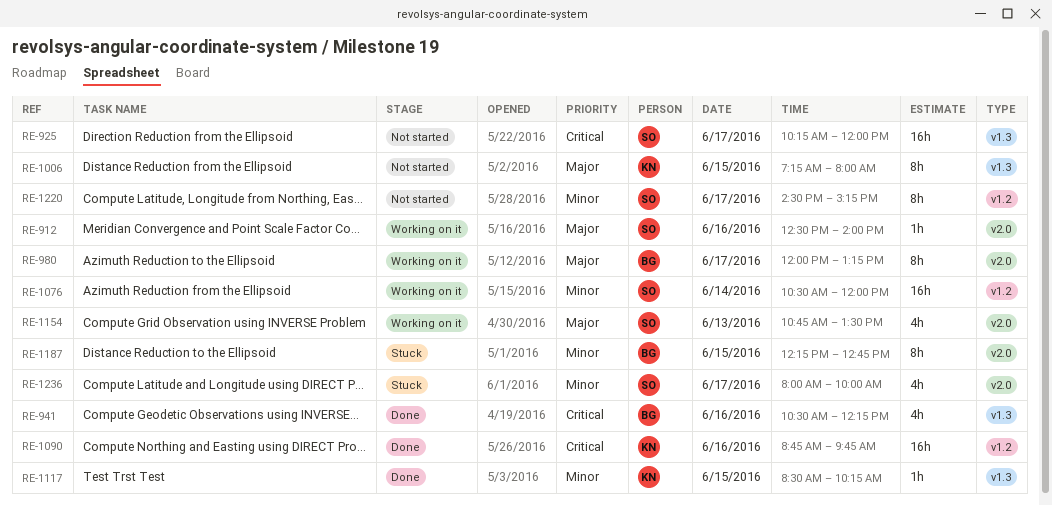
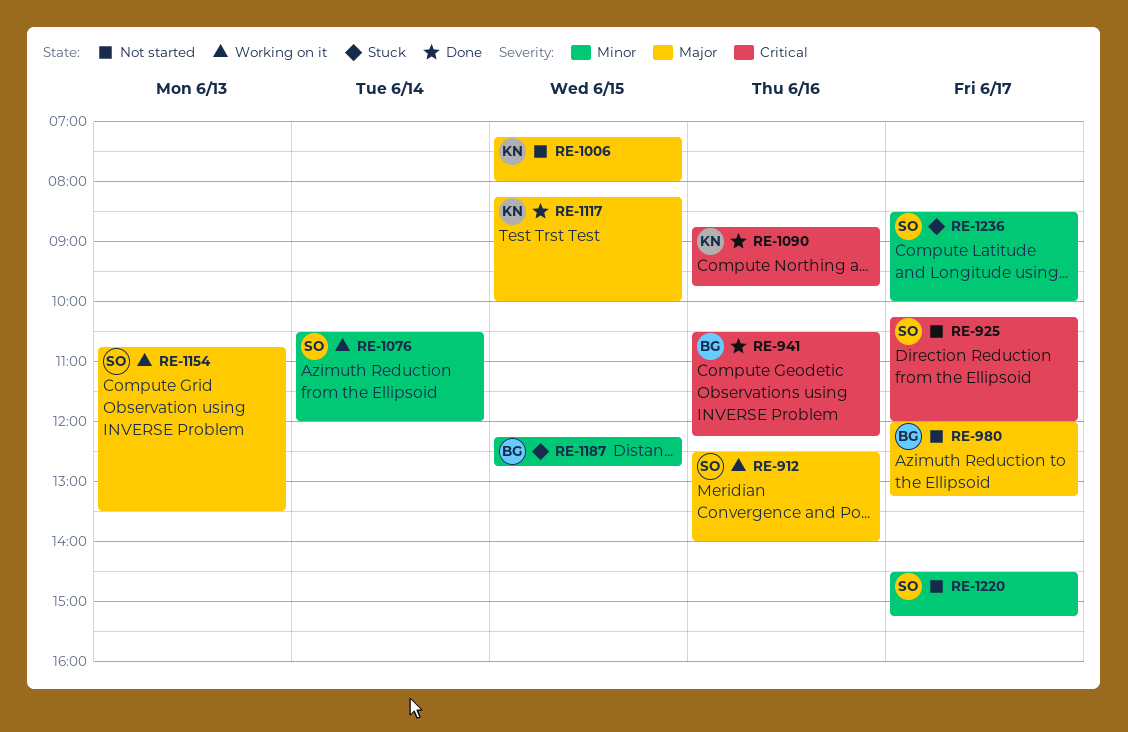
RE-980, status: Working on it -> Not started
RE-1117, priority: Minor -> Major
RE-1117, begins: 08:30 -> 08:15
RE-1117, ends: 10:15 -> 10:00
RE-1236, begins: 08:00 -> 08:30

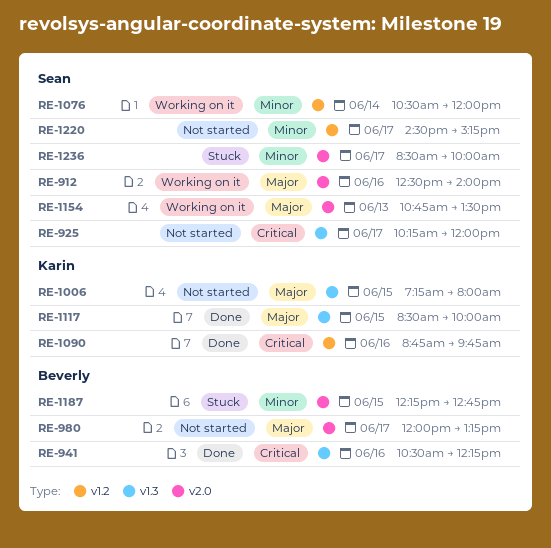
RE-1117, begins: 08:15 -> 08:30

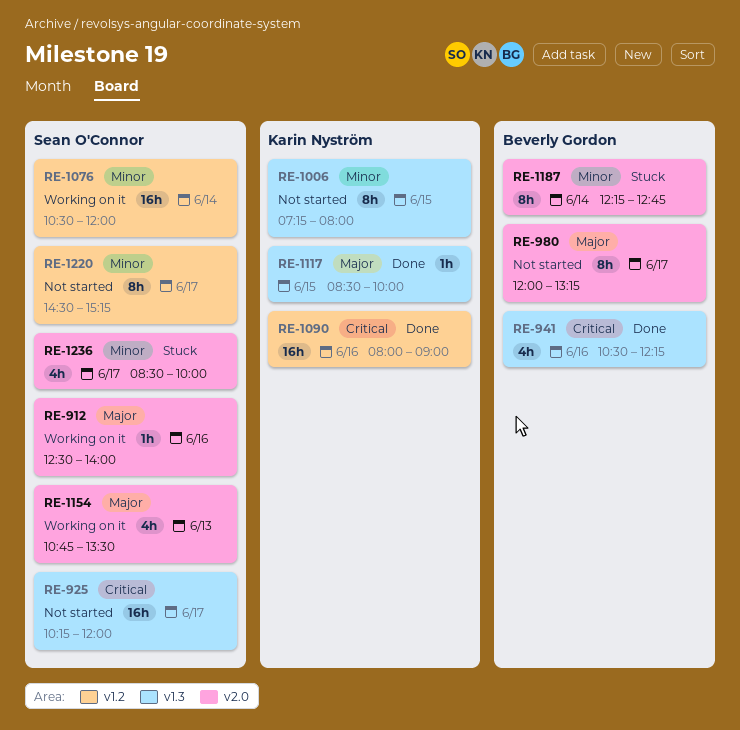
RE-1006, priority: Major -> Minor
RE-1090, begins: 08:45 -> 08:00
RE-1090, ends: 09:45 -> 09:00
RE-1187, day: Jun 15 -> Jun 14

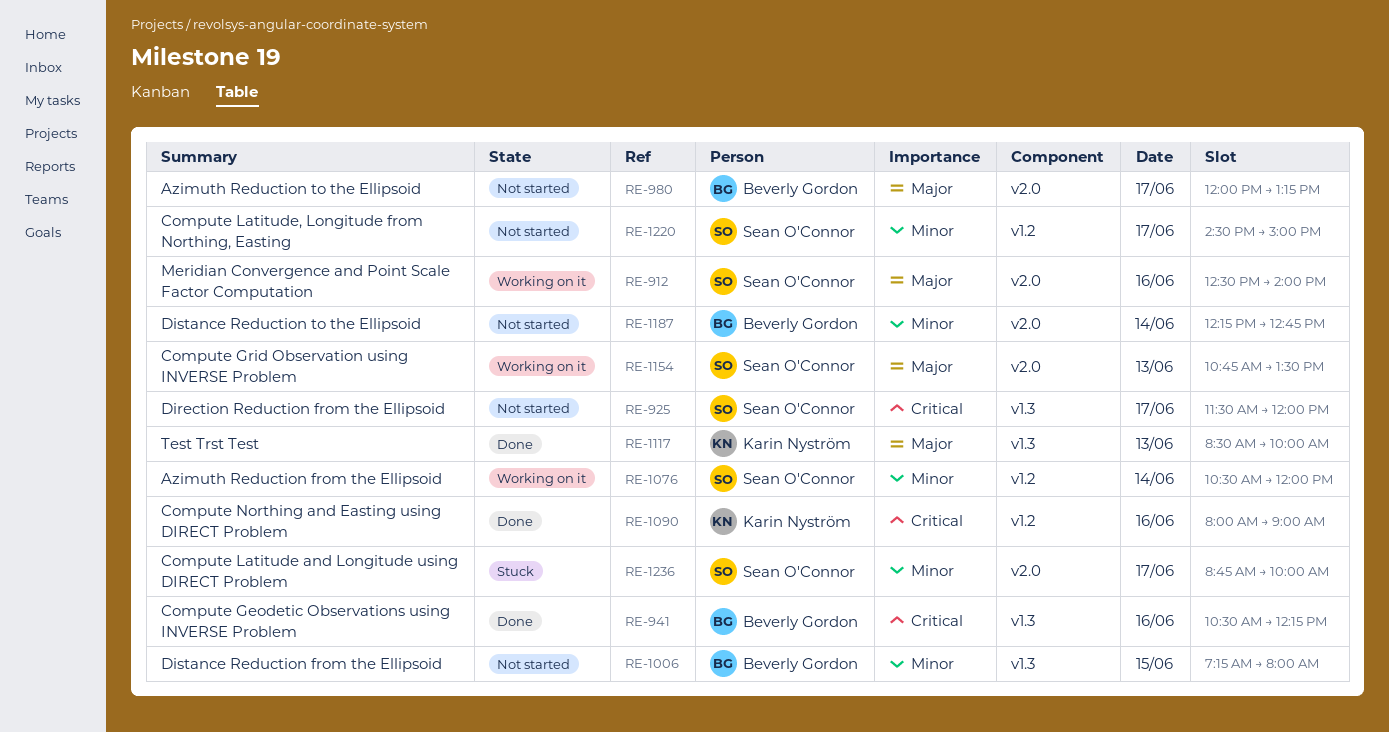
RE-925, begins: 10:15 -> 11:30
RE-1006, owner: Karin Nyström -> Beverly Gordon
RE-1117, day: Jun 15 -> Jun 13
RE-1187, status: Stuck -> Not started
RE-1220, ends: 15:15 -> 15:00
RE-1236, begins: 08:30 -> 08:45

